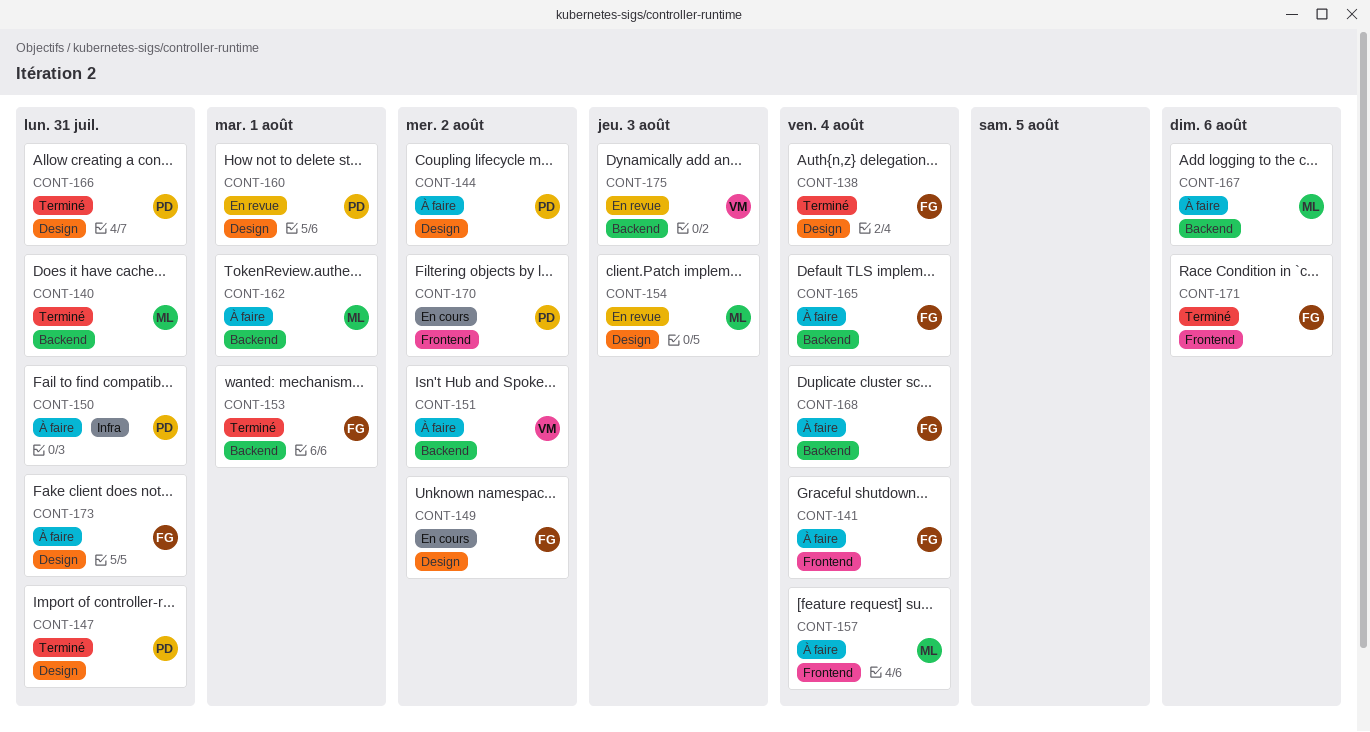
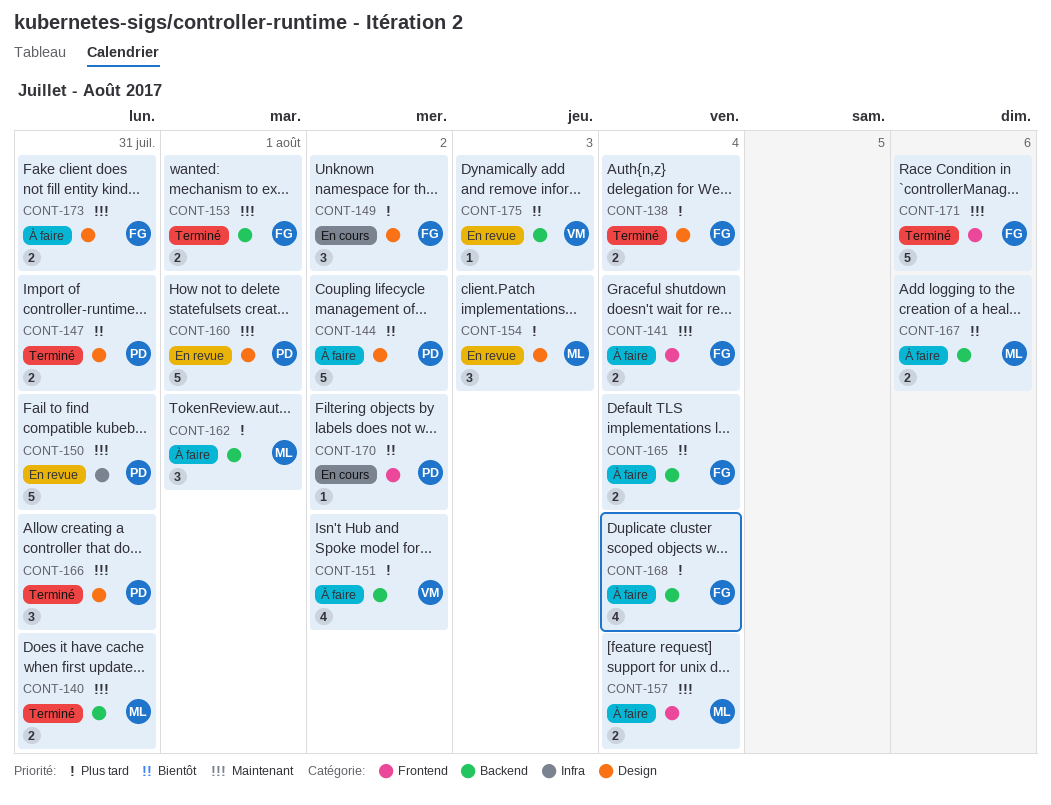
CONT-150, status: À faire -> En revue

